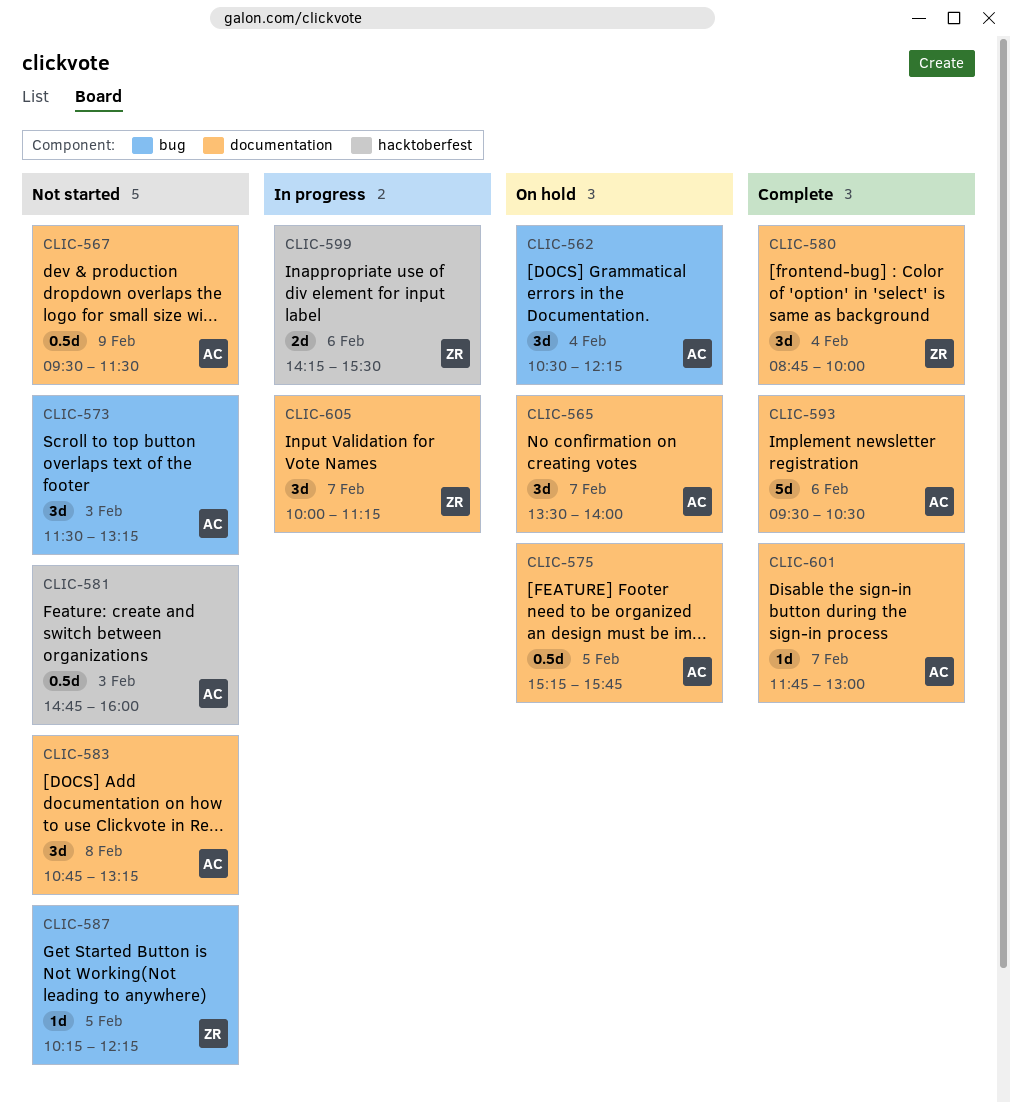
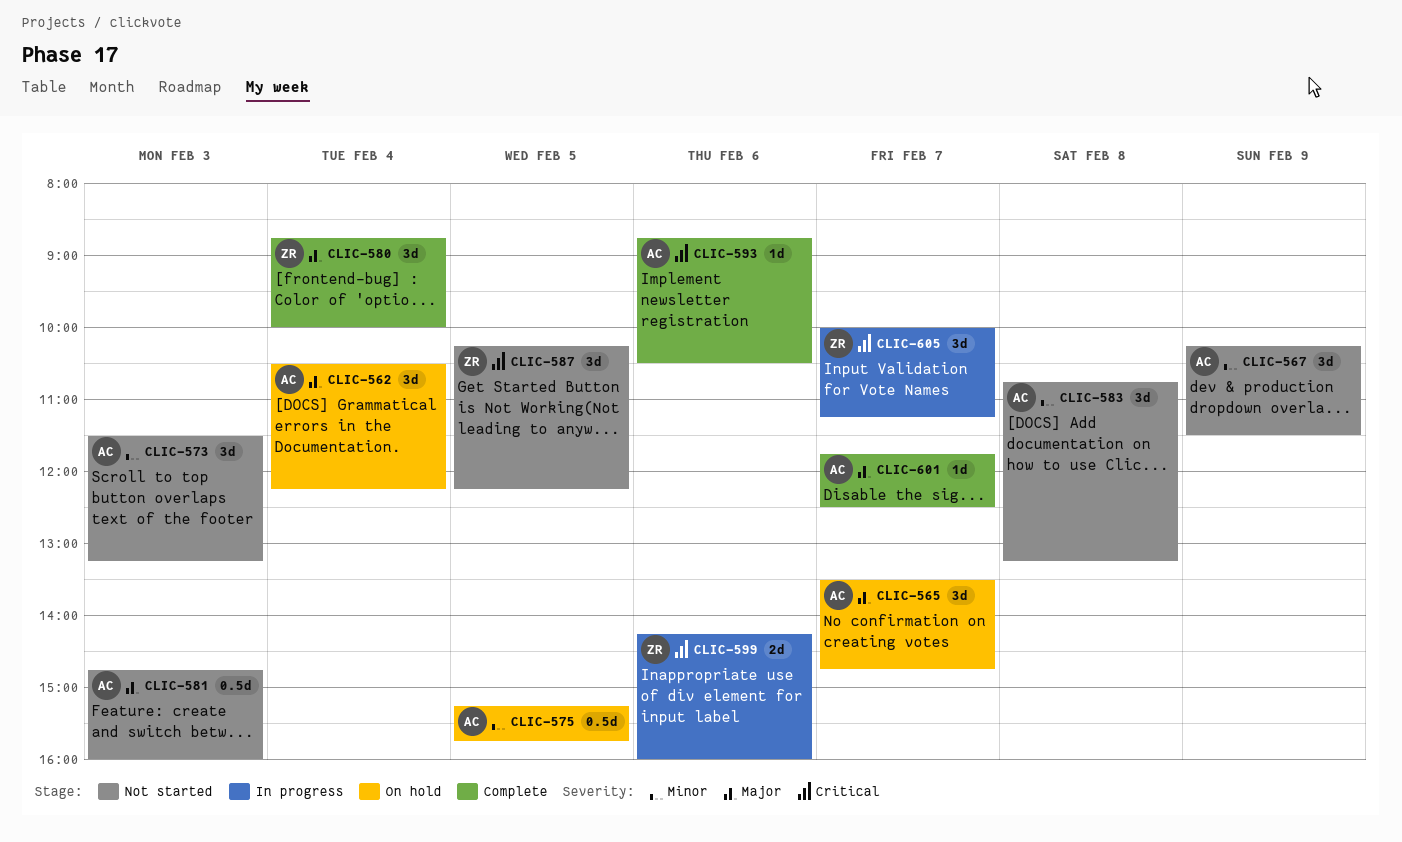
CLIC-565, ends: 14:00 -> 14:45
CLIC-567, estimate: 0.5d -> 3d
CLIC-567, begins: 09:30 -> 10:15
CLIC-587, estimate: 1d -> 3d
CLIC-593, estimate: 5d -> 1d
CLIC-593, begins: 09:30 -> 08:45
CLIC-599, ends: 15:30 -> 16:00
CLIC-601, ends: 13:00 -> 12:30

